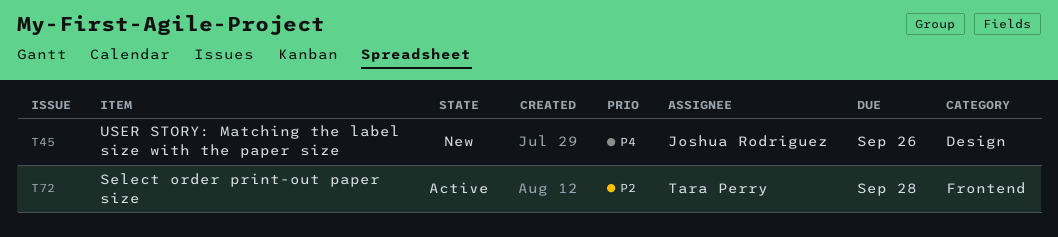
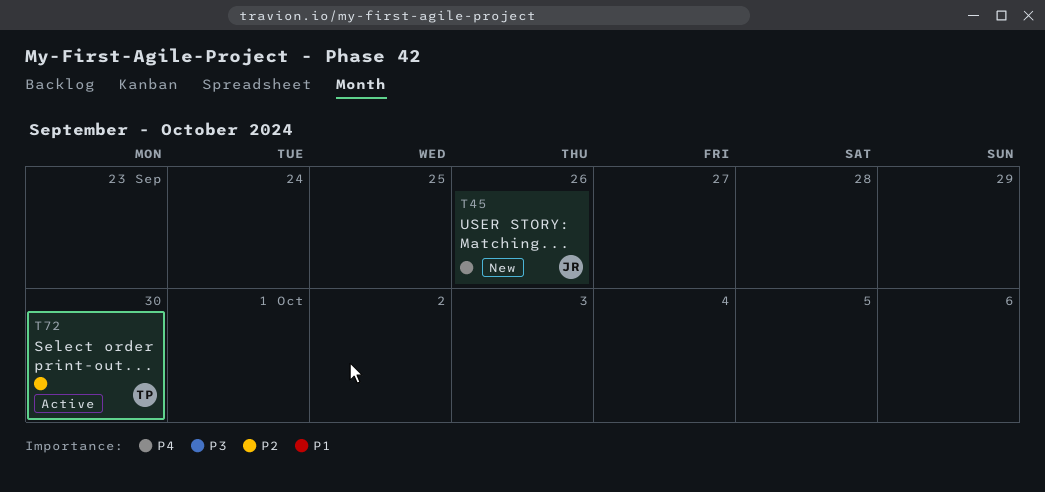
T72, due: Sep 28 -> Sep 30

